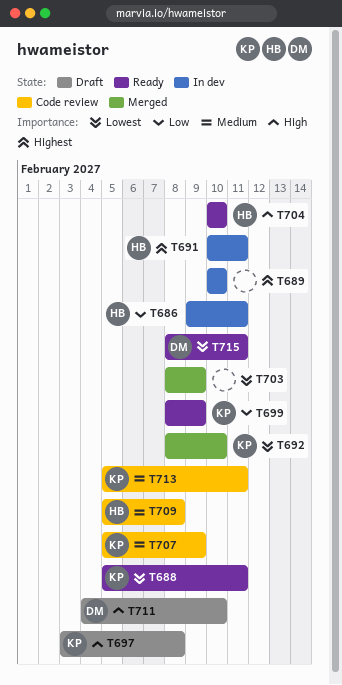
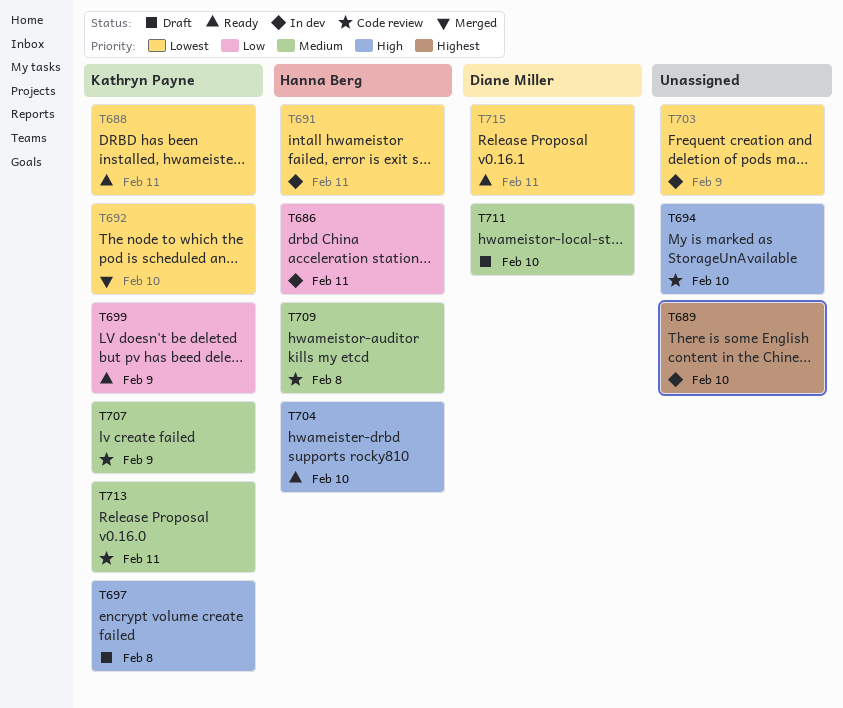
T691, priority: Highest -> Lowest
T694: none -> present
T703, status: Merged -> In dev
T711, priority: High -> Medium

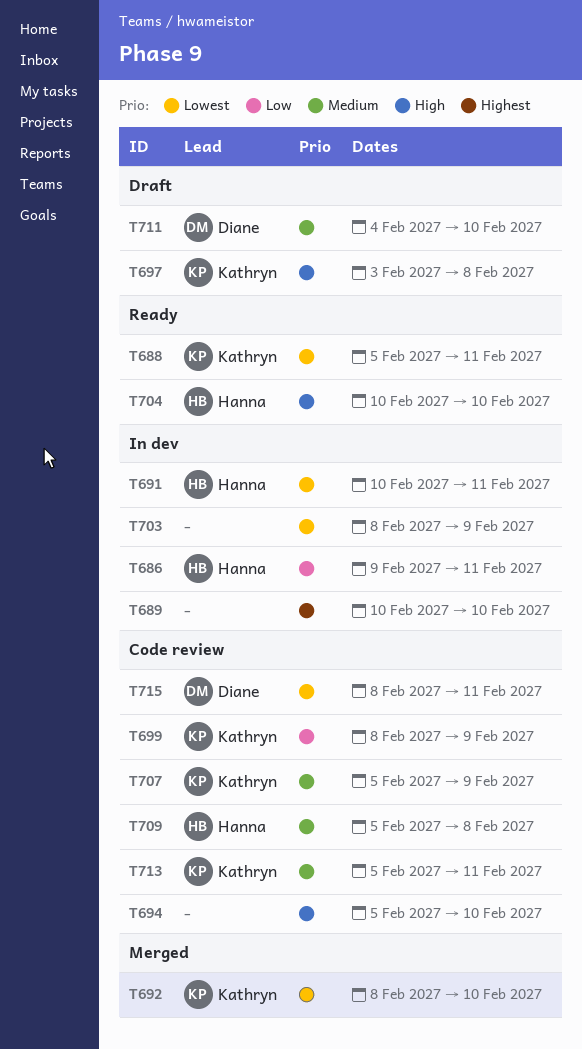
T699, status: Ready -> Code review
T715, status: Ready -> Code review

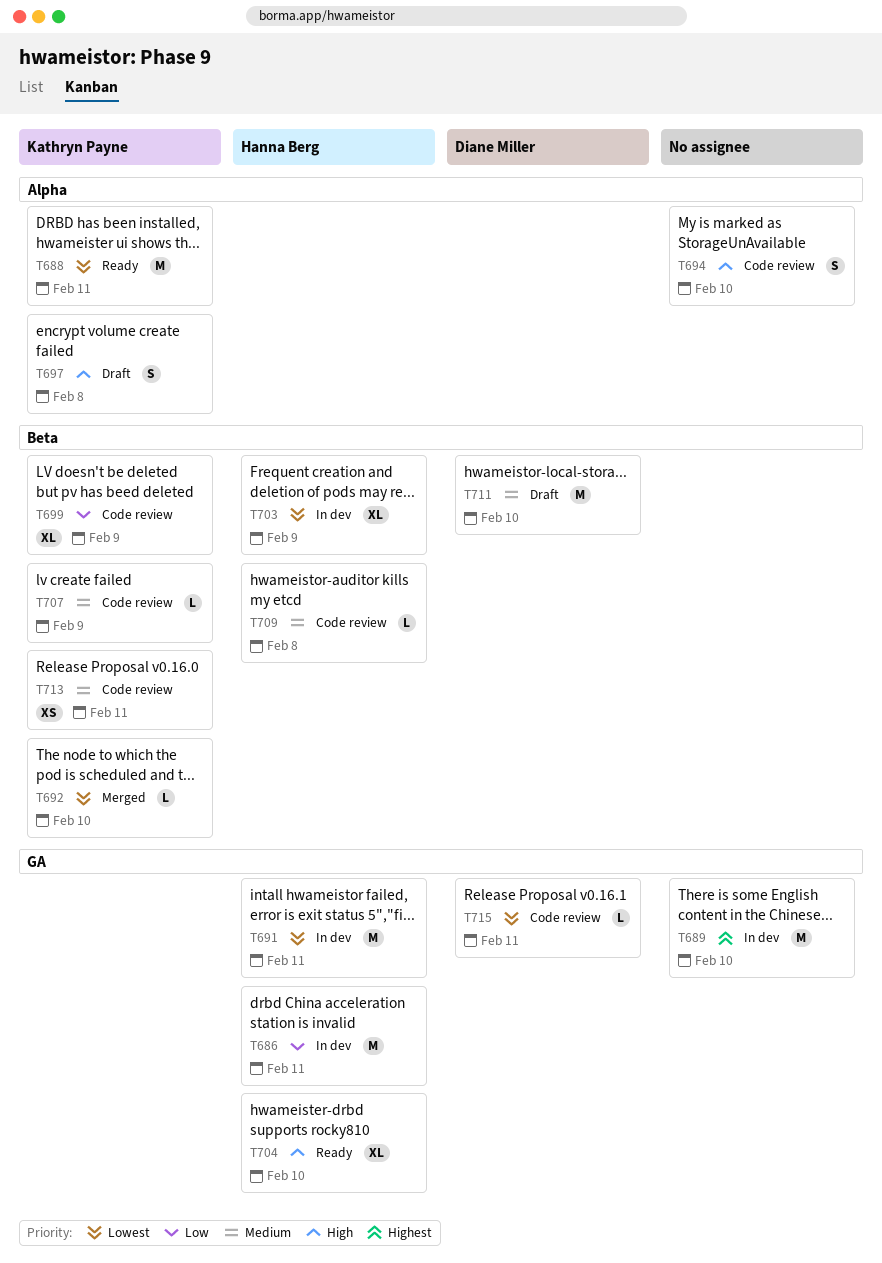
T703, owner: none -> Hanna Berg

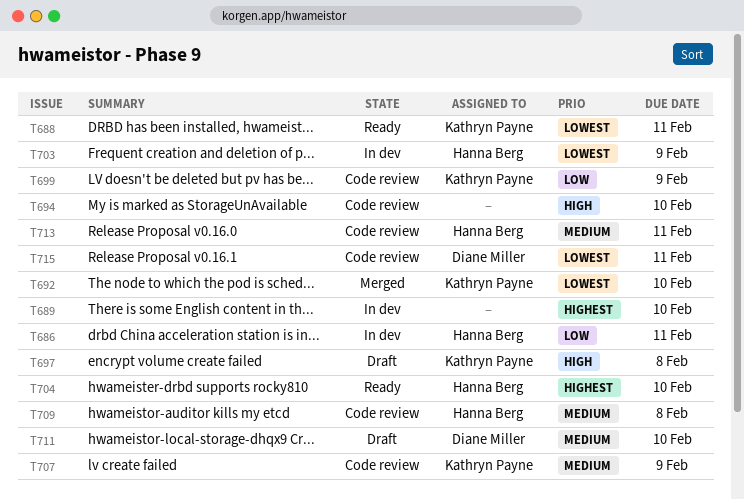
T691: present -> none
T704, priority: High -> Highest
T713, owner: Kathryn Payne -> Hanna Berg

